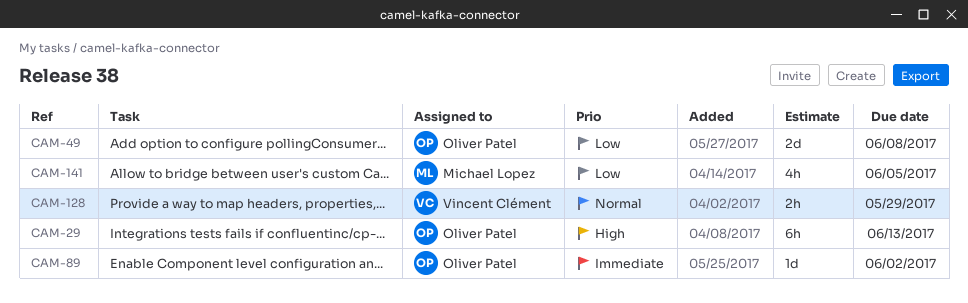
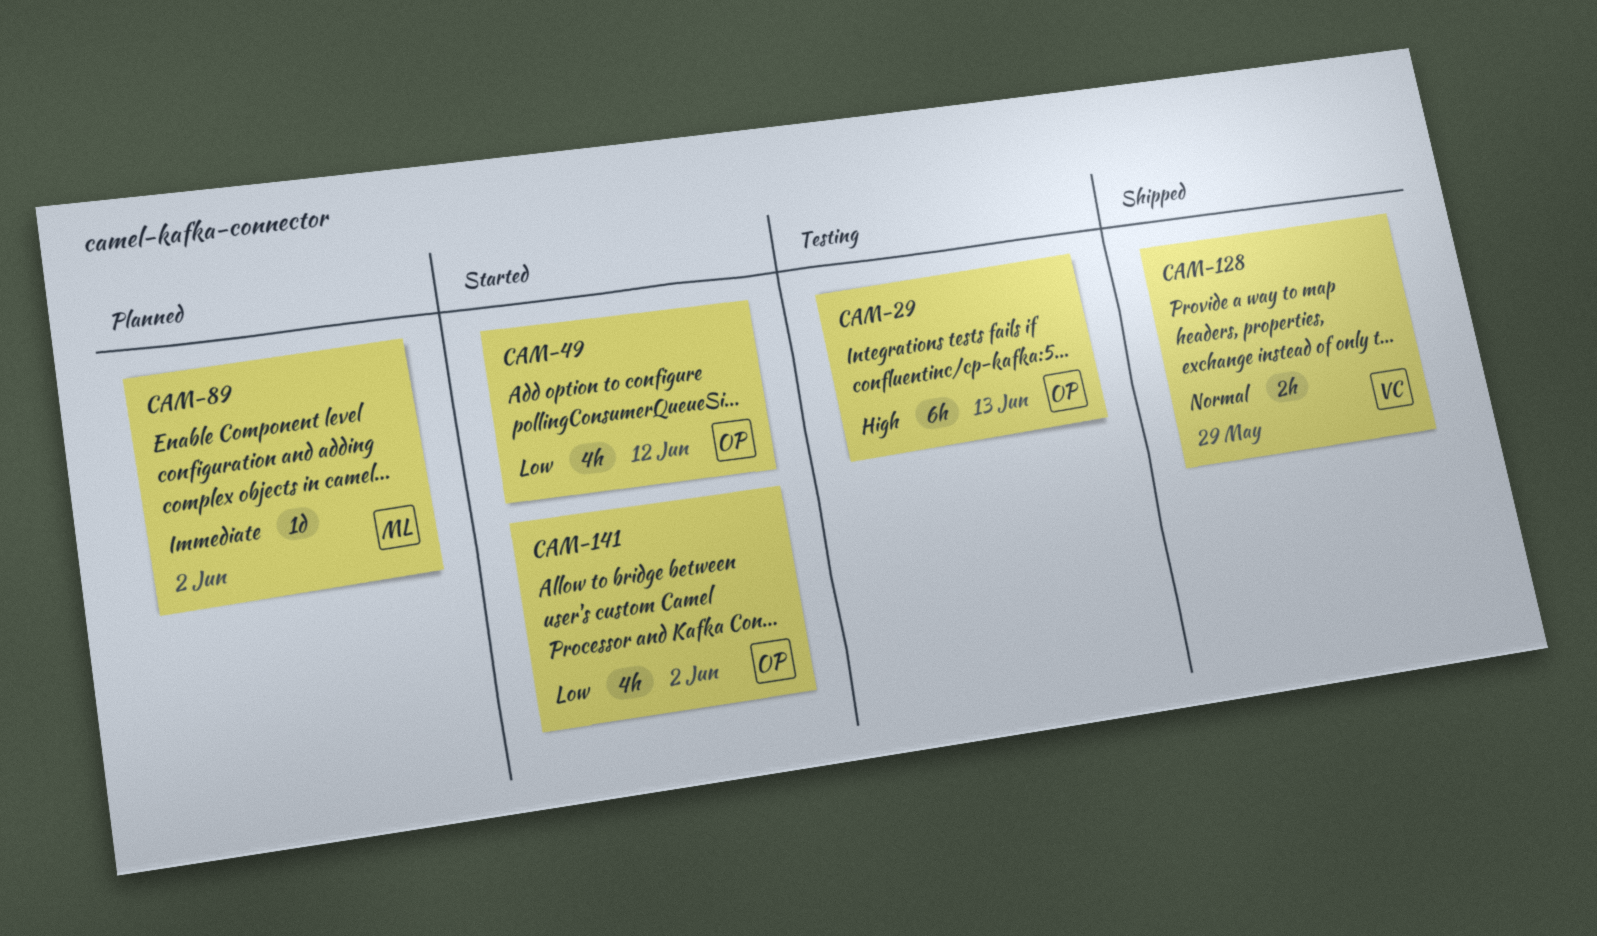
CAM-49, estimate: 2d -> 4h
CAM-49, due: Jun 8 -> Jun 12
CAM-89, owner: Oliver Patel -> Michael Lopez
CAM-141, owner: Michael Lopez -> Oliver Patel
CAM-141, due: Jun 5 -> Jun 2

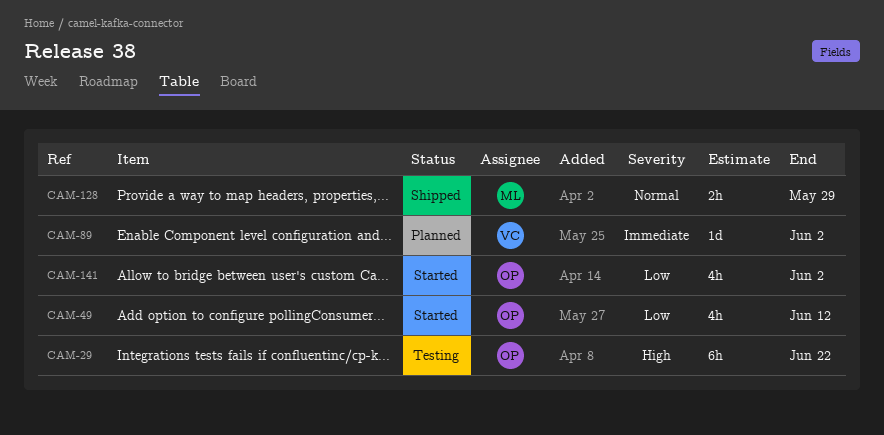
CAM-29, due: Jun 13 -> Jun 22
CAM-89, owner: ML -> VC
CAM-128, owner: VC -> ML

